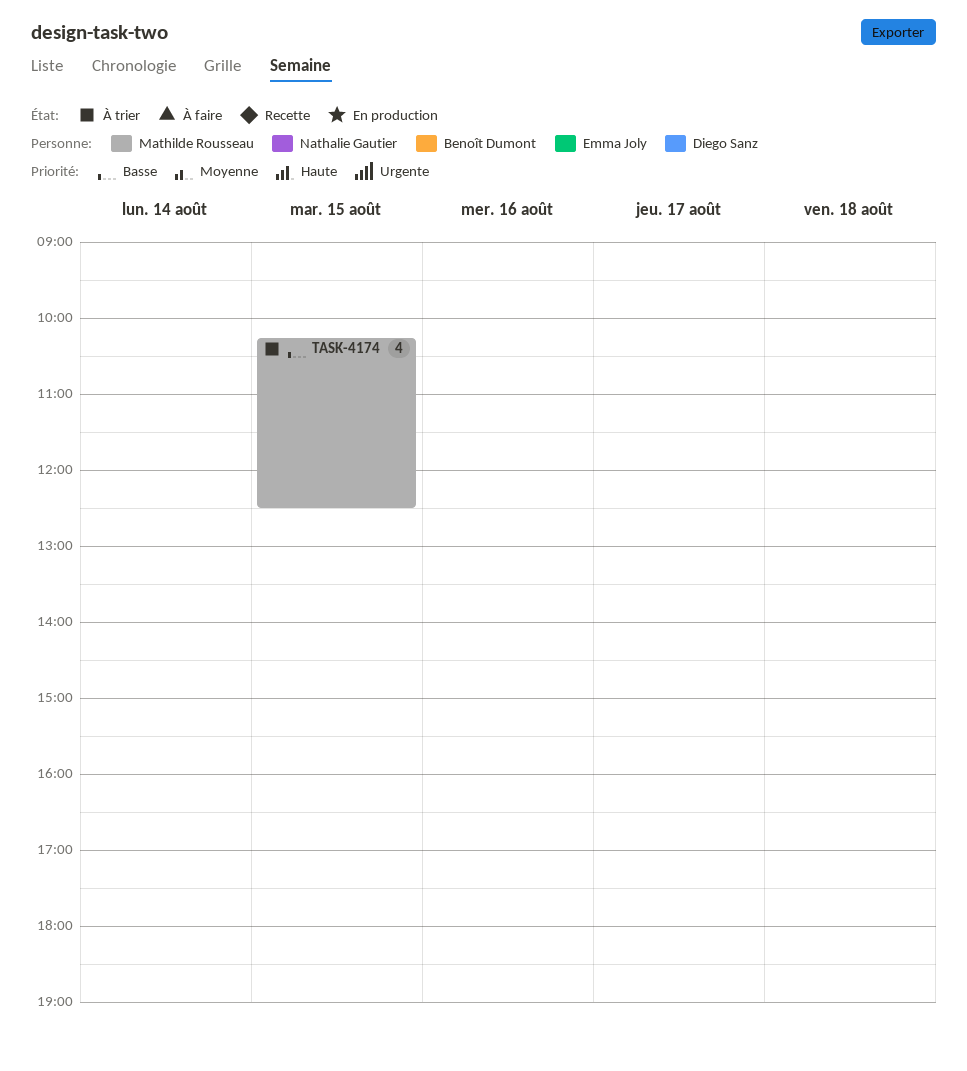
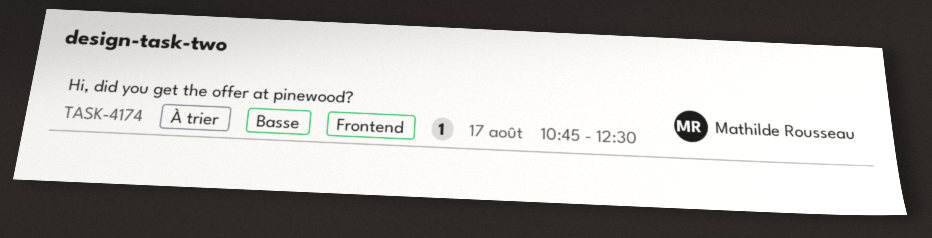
TASK-4174, estimate: 4 -> 1
TASK-4174, day: Aug 15 -> Aug 17
TASK-4174, begins: 10:15 -> 10:45

